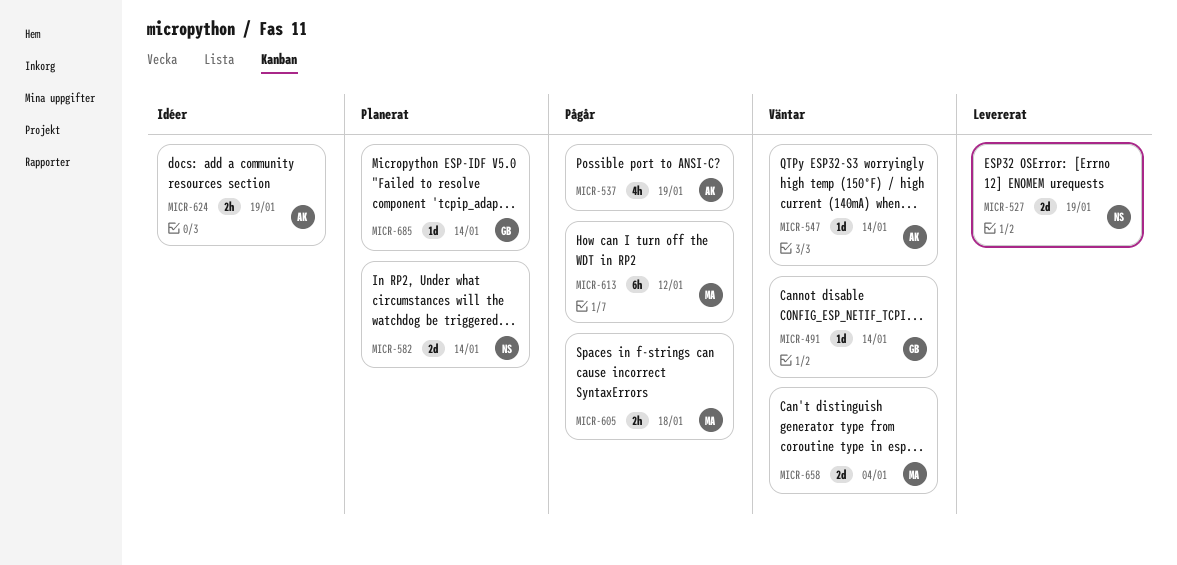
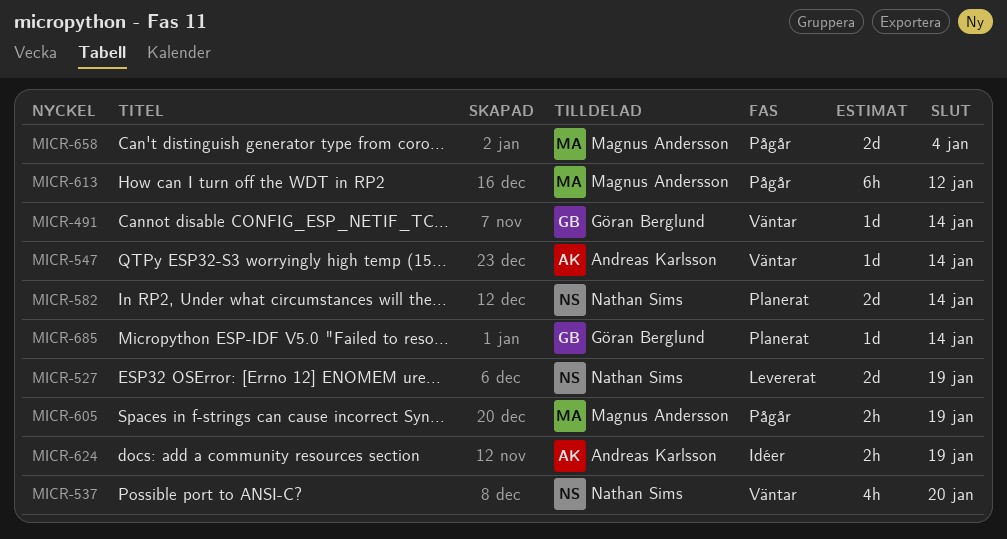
MICR-537, status: Pågår -> Väntar
MICR-537, owner: Andreas Karlsson -> Nathan Sims
MICR-537, due: Jan 19 -> Jan 20
MICR-605, due: Jan 18 -> Jan 19
MICR-658, status: Väntar -> Pågår

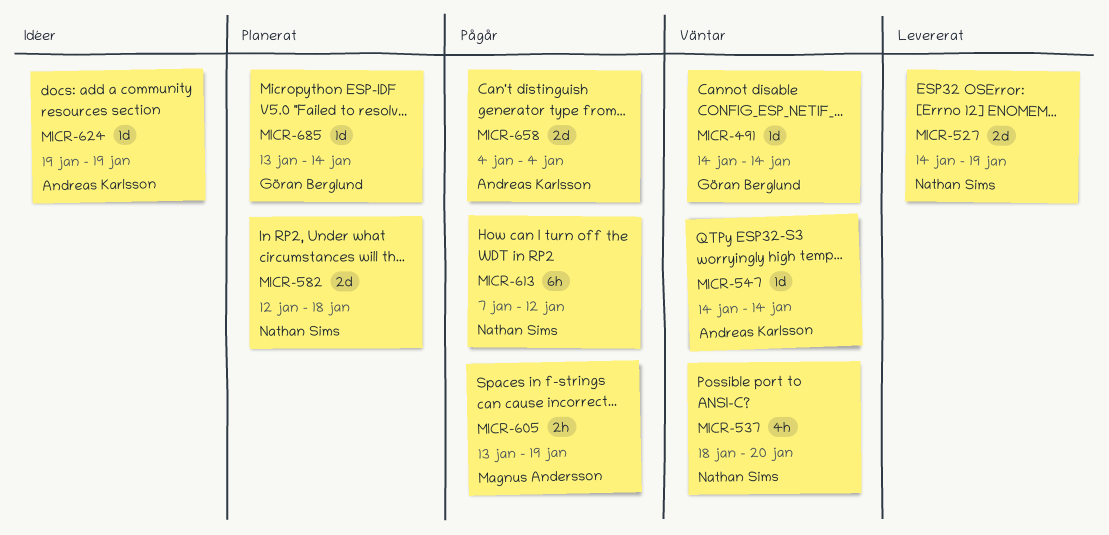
MICR-582, due: Jan 14 -> Jan 18
MICR-613, owner: Magnus Andersson -> Nathan Sims
MICR-624, estimate: 2h -> 1d
MICR-658, owner: Magnus Andersson -> Andreas Karlsson

